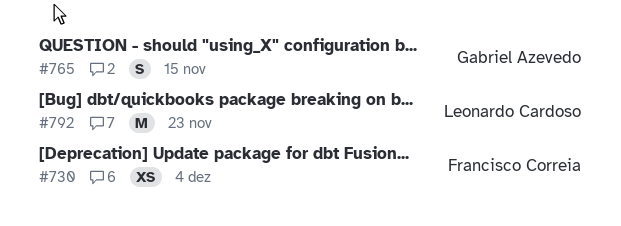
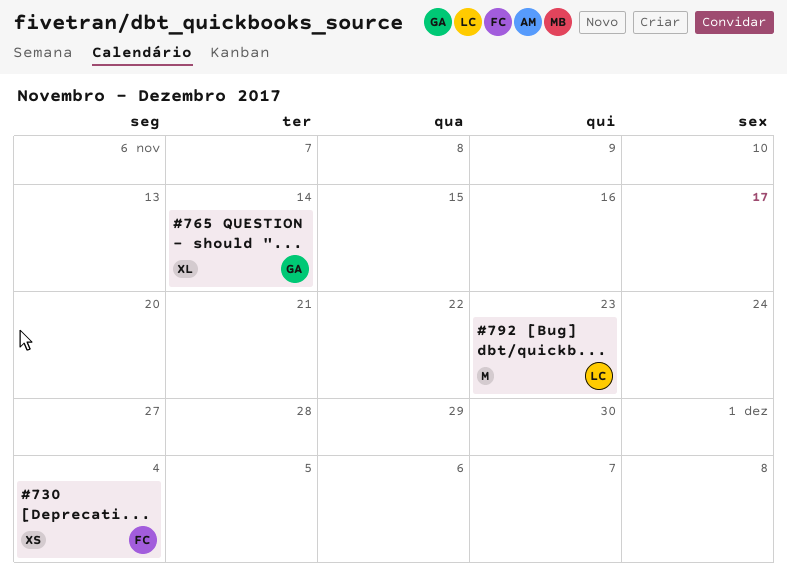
#765, estimate: S -> XL
#765, due: Nov 15 -> Nov 14

